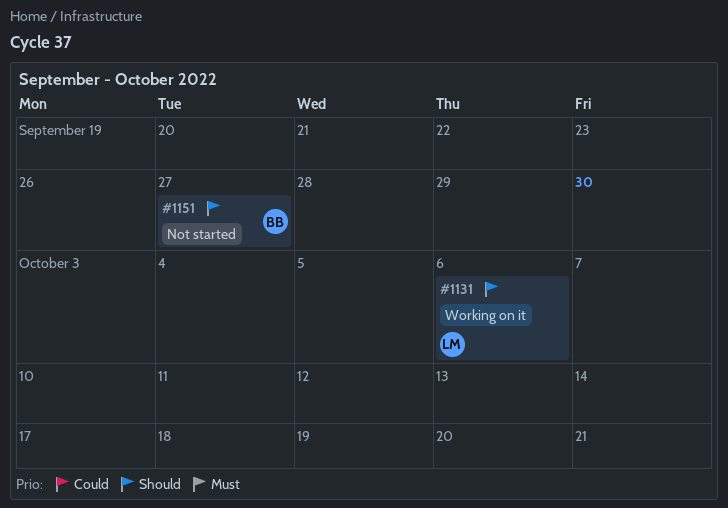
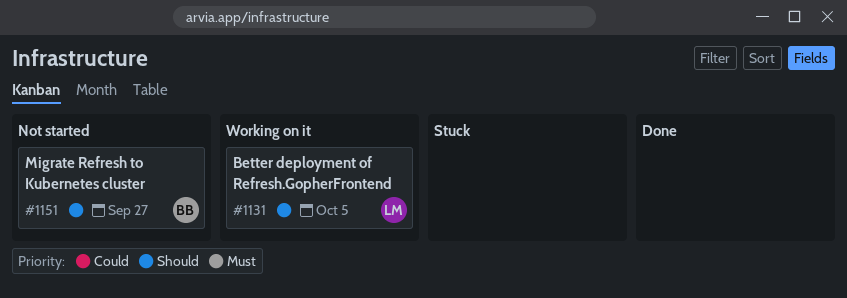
#1131, due: Oct 6 -> Oct 5

